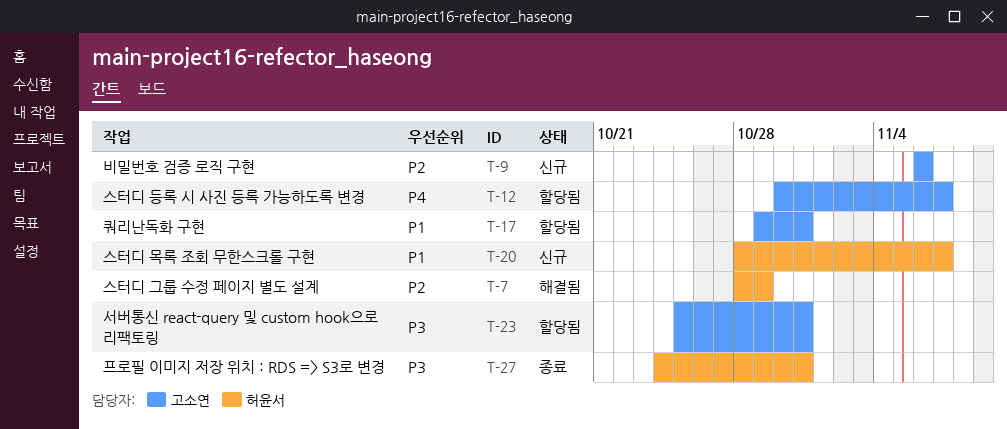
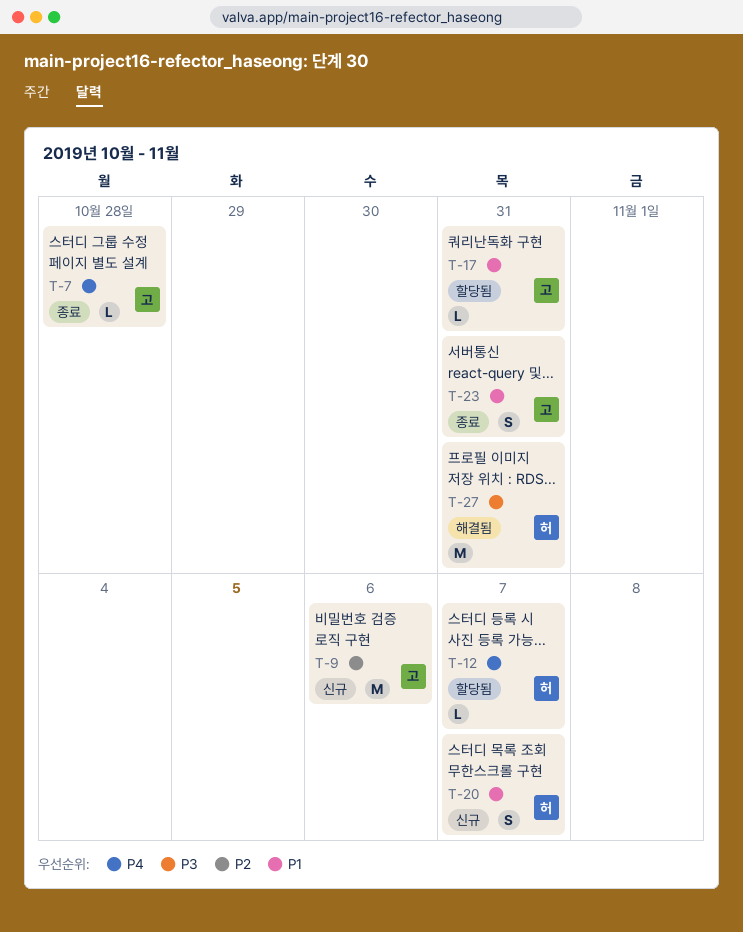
T-7, status: 해결됨 -> 종료
T-7, owner: 허윤서 -> 고소연
T-7, priority: P2 -> P4
T-7, due: Oct 29 -> Oct 28
T-12, owner: 고소연 -> 허윤서
T-23, status: 할당됨 -> 종료
T-23, priority: P3 -> P1
T-27, status: 종료 -> 해결됨

